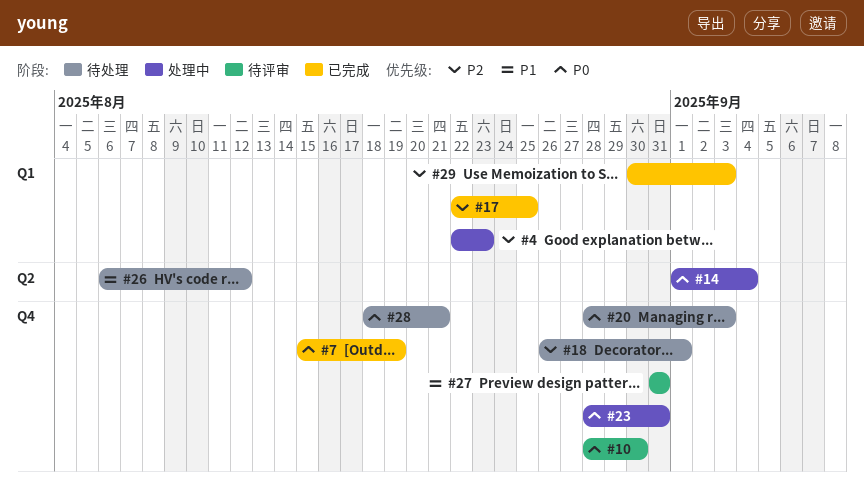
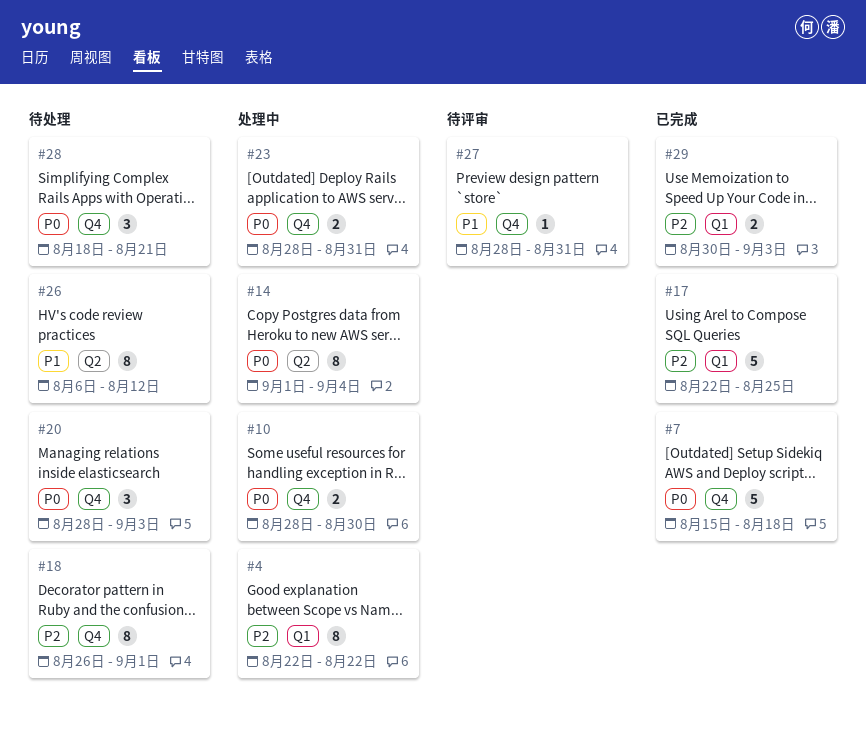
#4, due: Aug 23 -> Aug 22
#7, due: Aug 19 -> Aug 18
#10, status: 待评审 -> 处理中
#27, start: Aug 31 -> Aug 28

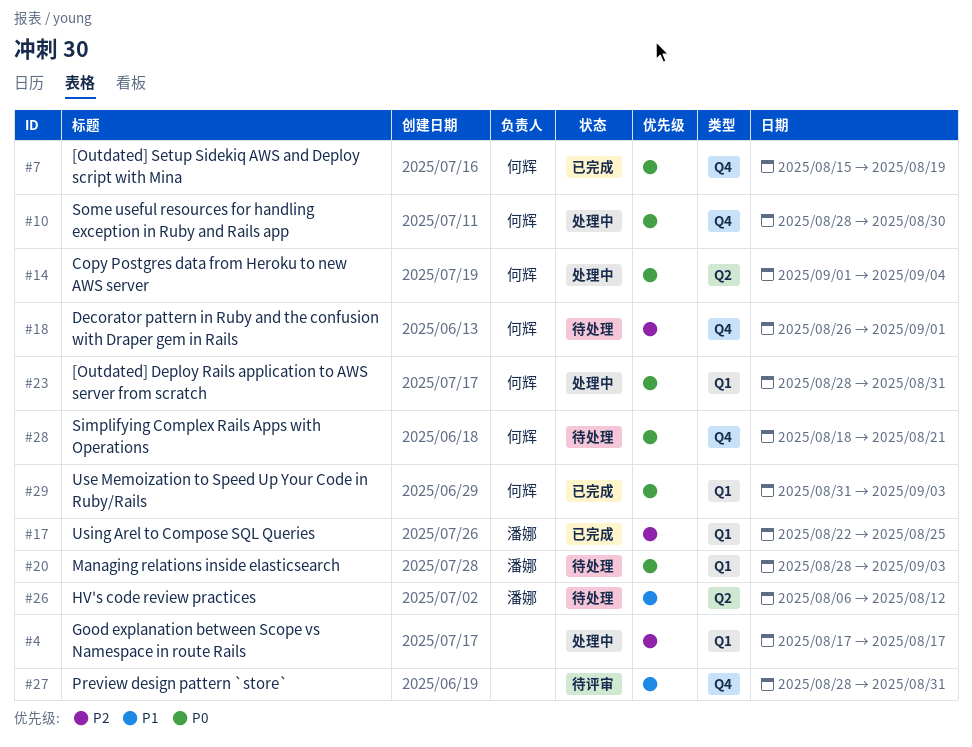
#4, start: Aug 22 -> Aug 17
#4, due: Aug 22 -> Aug 17
#7, due: Aug 18 -> Aug 19
#20, label: Q4 -> Q1
#23, label: Q4 -> Q1
#29, priority: P2 -> P0
#29, start: Aug 30 -> Aug 31

